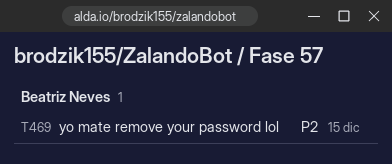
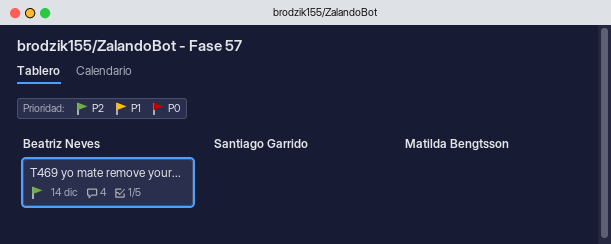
T469, due: Dec 15 -> Dec 14

